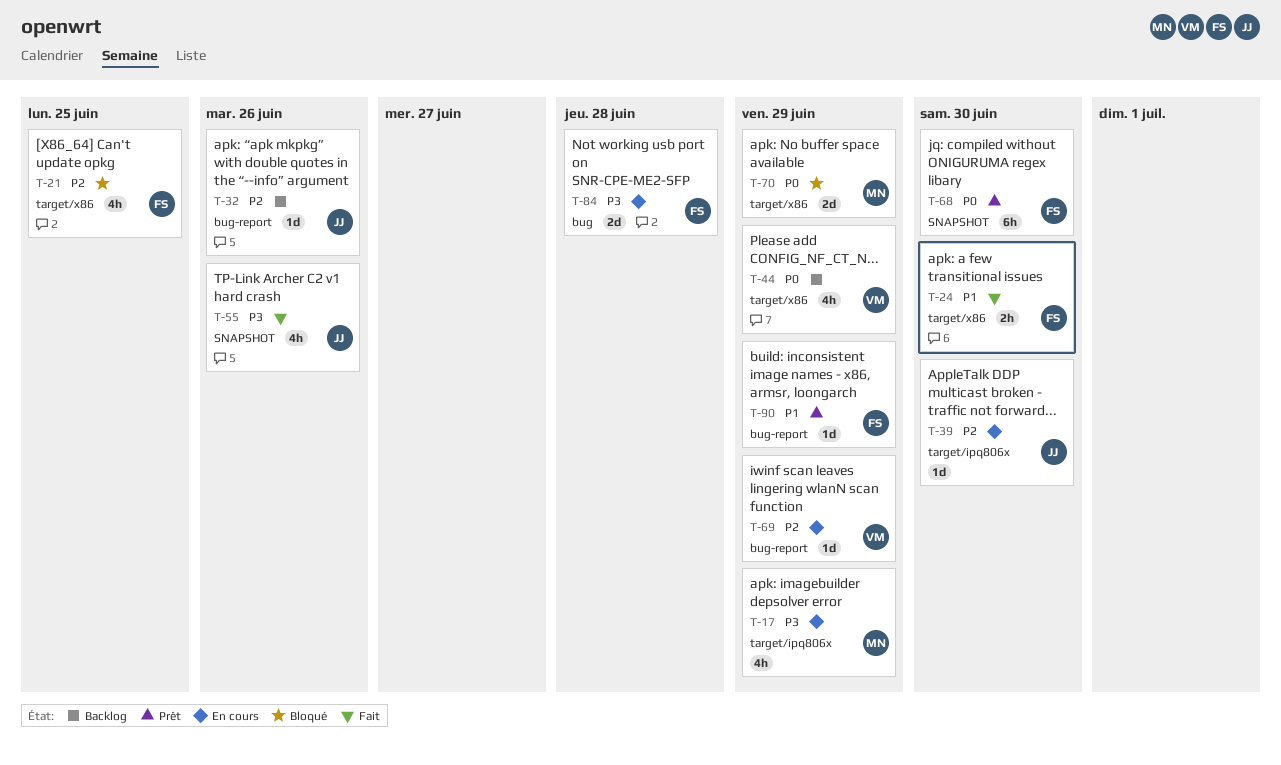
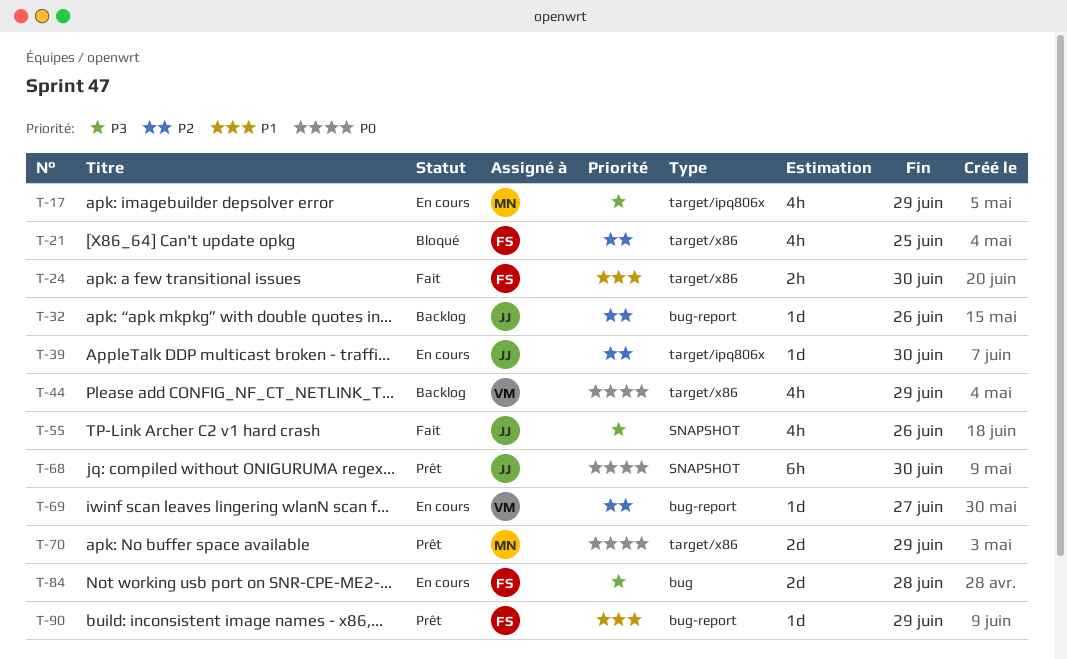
T-68, owner: FS -> JJ
T-69, due: Jun 29 -> Jun 27
T-70, status: Bloqué -> Prêt

